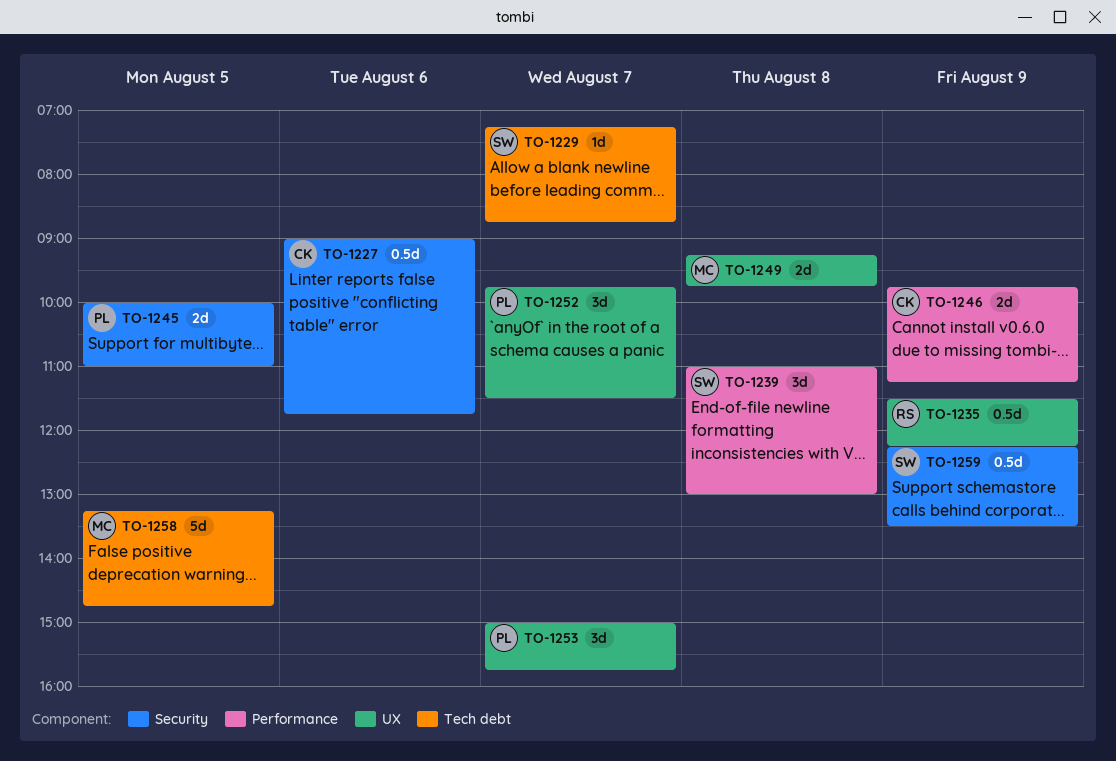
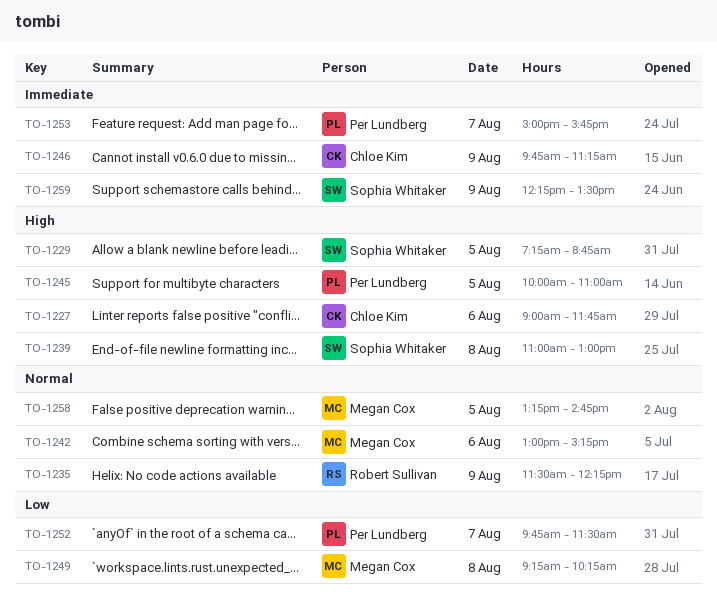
TO-1229, day: Aug 7 -> Aug 5
TO-1242: none -> present
TO-1249, ends: 09:45 -> 10:15

